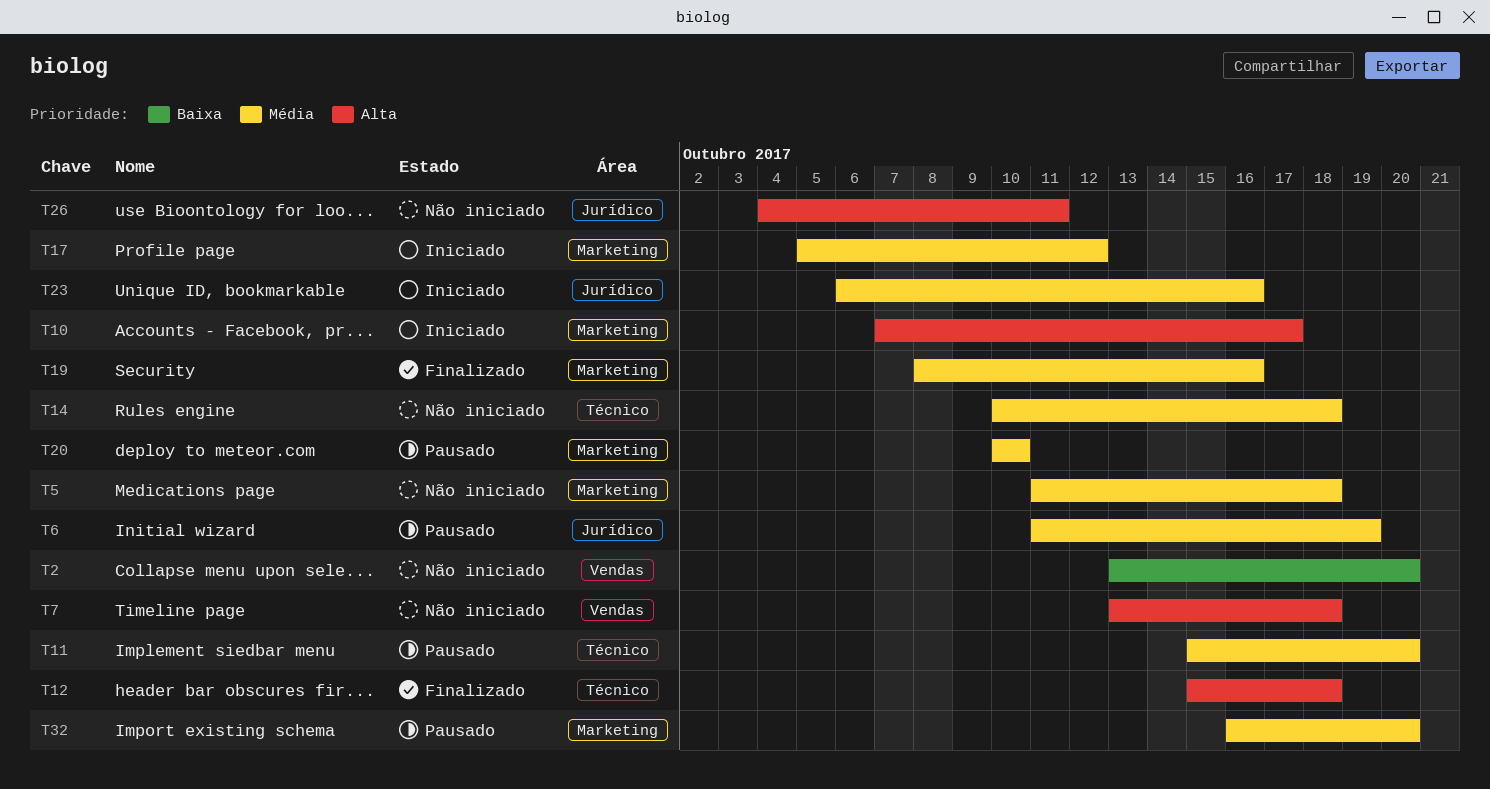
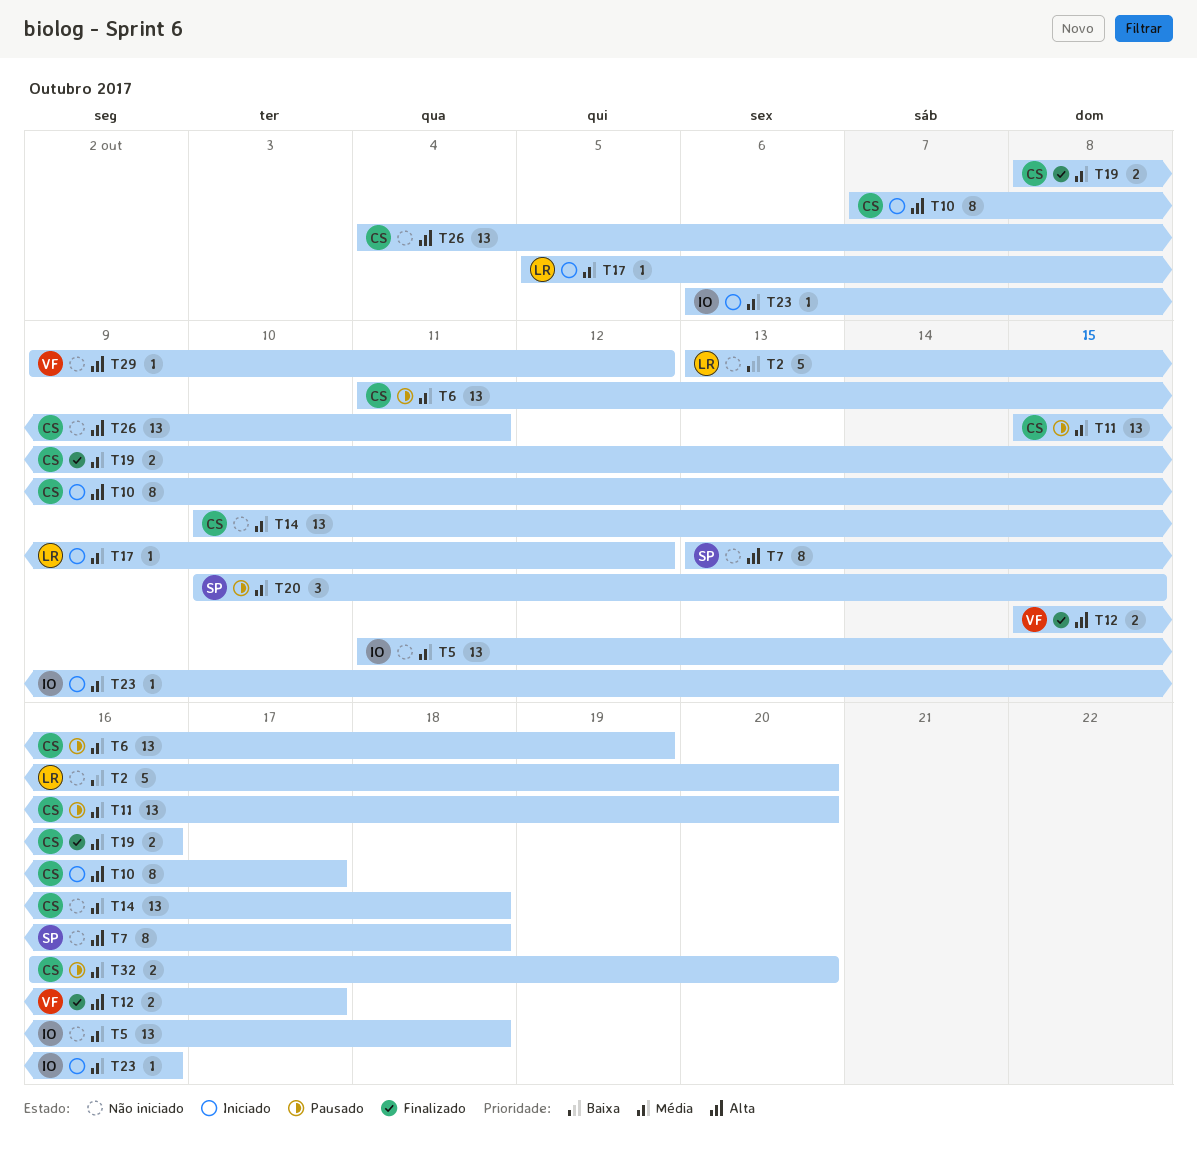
T12, due: Oct 18 -> Oct 17
T20, due: Oct 10 -> Oct 15
T29: none -> present

